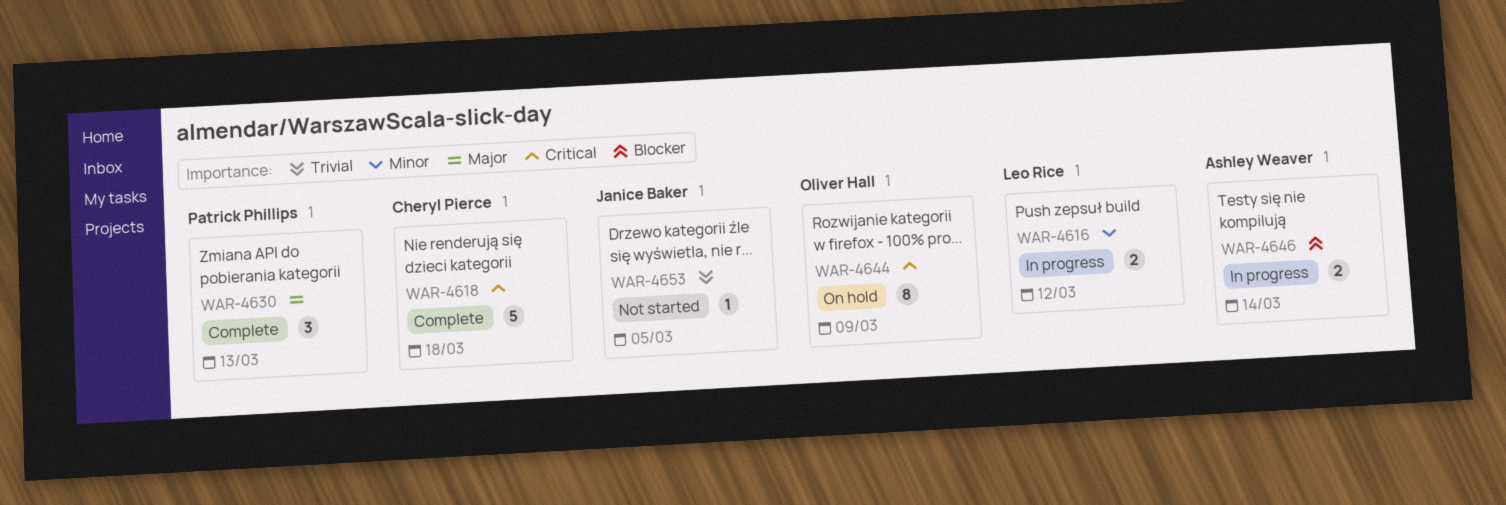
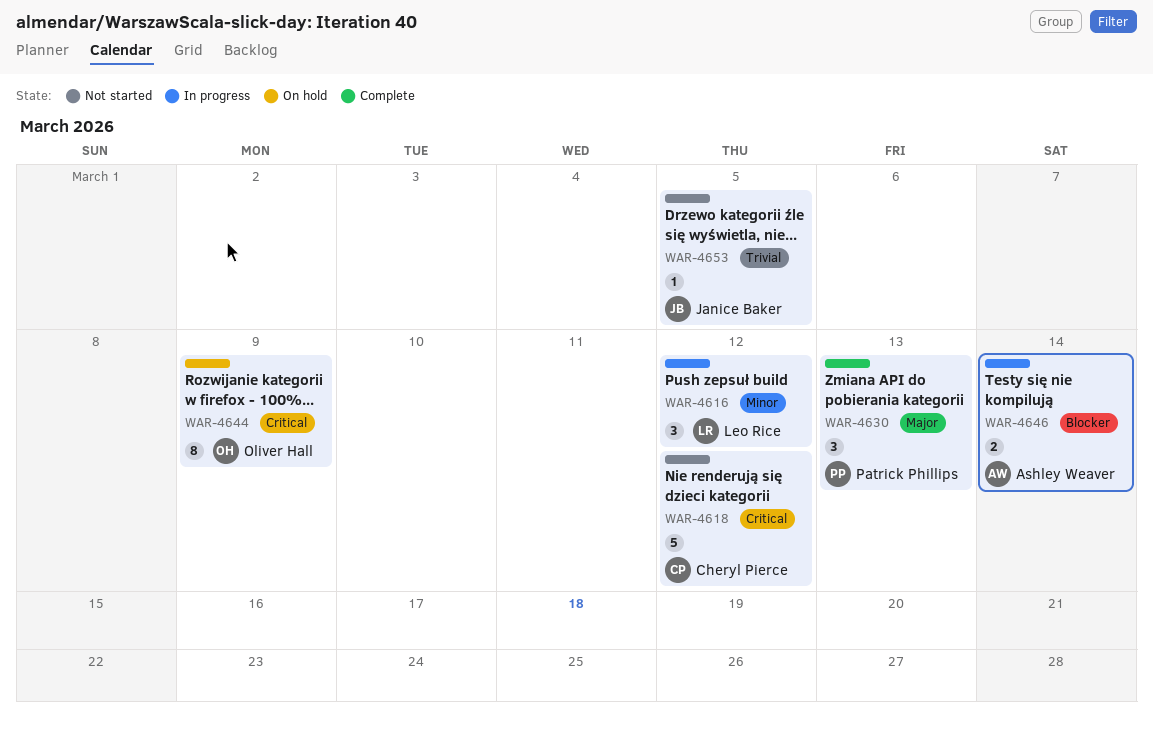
WAR-4616, estimate: 2 -> 3
WAR-4618, status: Complete -> Not started
WAR-4618, due: Mar 18 -> Mar 12

